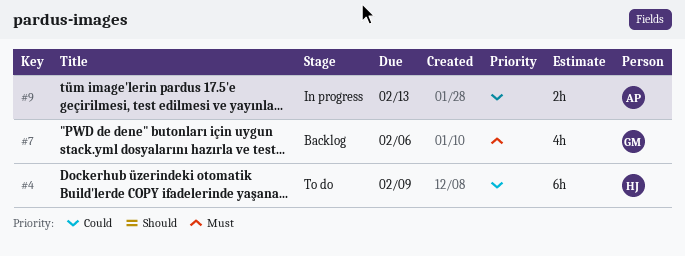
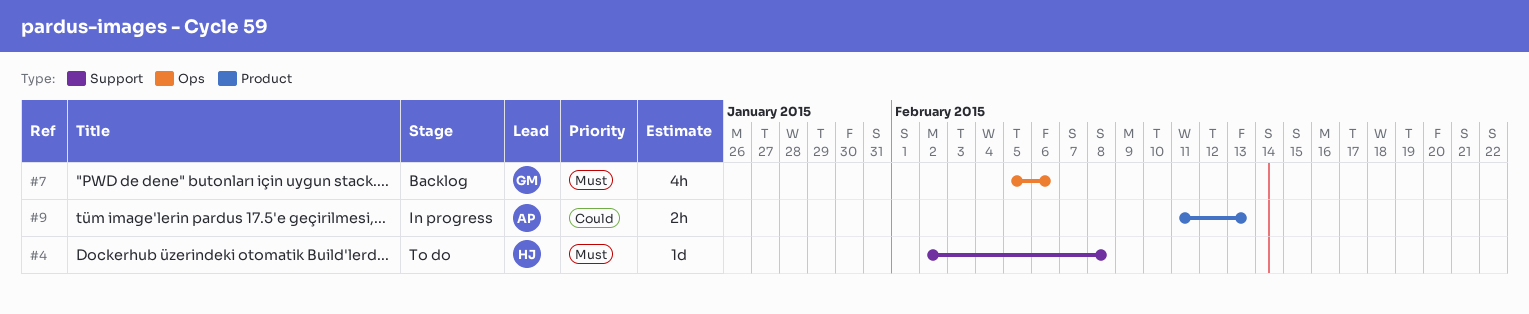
#4, priority: Could -> Must
#4, estimate: 6h -> 1d
#4, due: Feb 9 -> Feb 8

